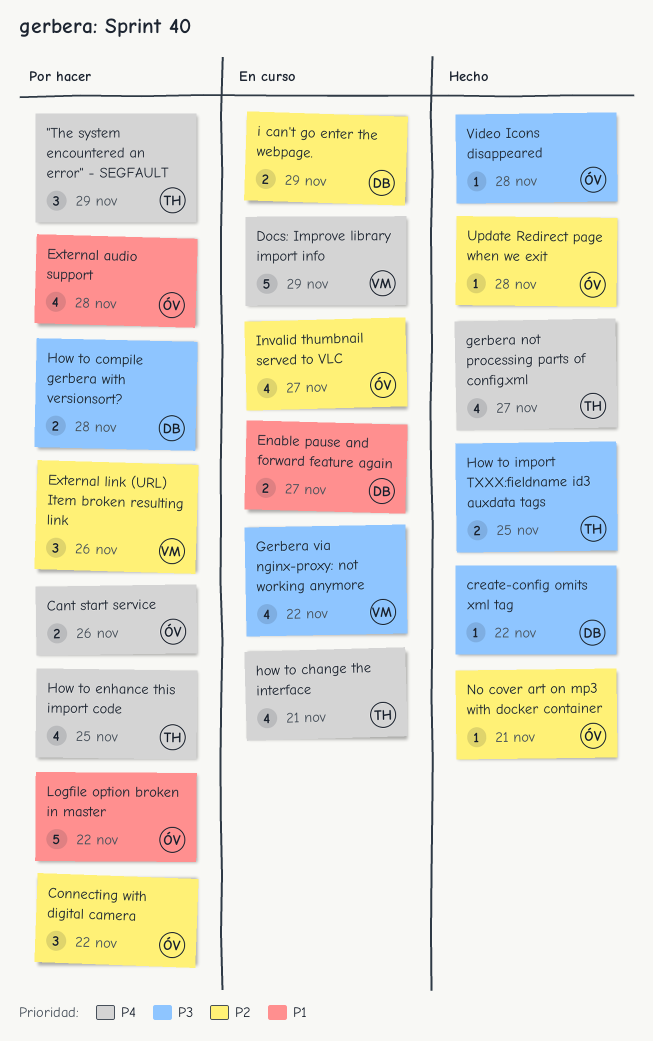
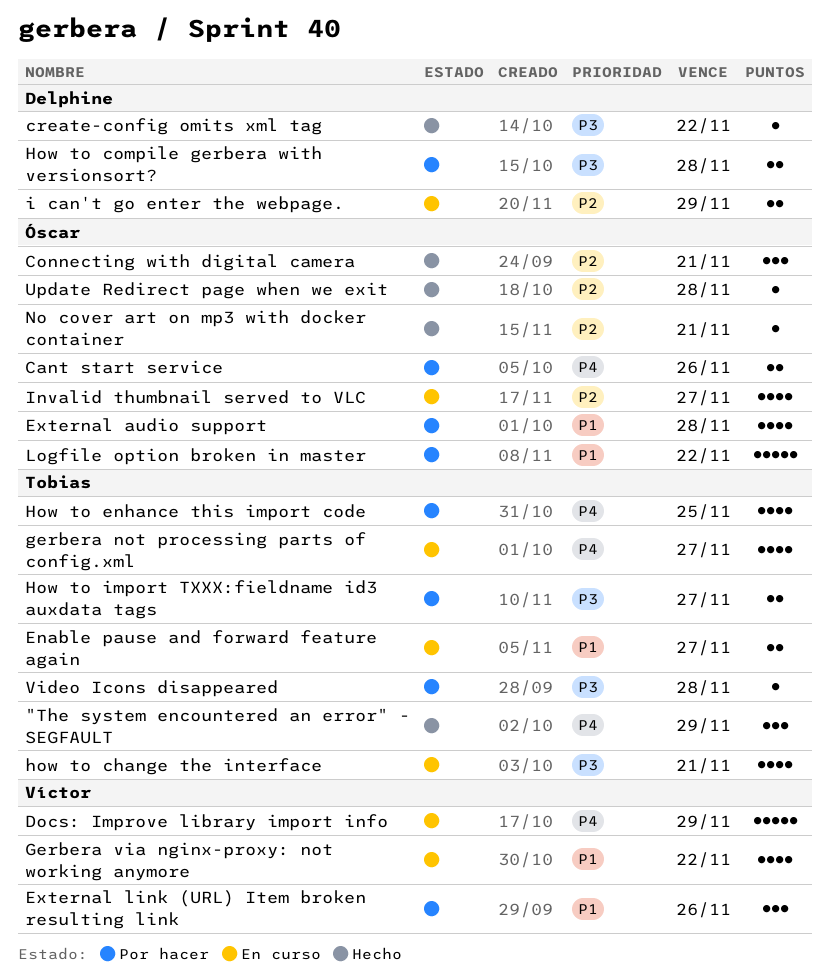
"The system encountered an error" - SEGFAULT, status: Por hacer -> Hecho
Connecting with digital camera, status: Por hacer -> Hecho
Connecting with digital camera, due: Nov 22 -> Nov 21
Enable pause and forward feature again, owner: Delphine -> Tobias
External link (URL) Item broken resulting link, priority: P2 -> P1
gerbera not processing parts of config.xml, status: Hecho -> En curso
Gerbera via nginx-proxy: not working anymore, priority: P3 -> P1
how to change the interface, priority: P4 -> P3
How to import TXXX:fieldname id3 auxdata tags, status: Hecho -> Por hacer
How to import TXXX:fieldname id3 auxdata tags, due: Nov 25 -> Nov 27
Video Icons disappeared, status: Hecho -> Por hacer
Video Icons disappeared, owner: Óscar -> Tobias

